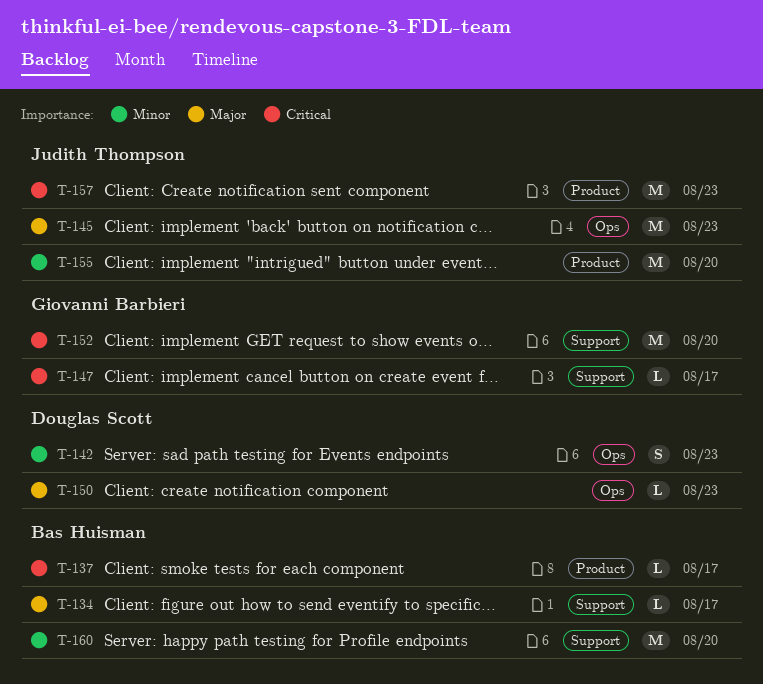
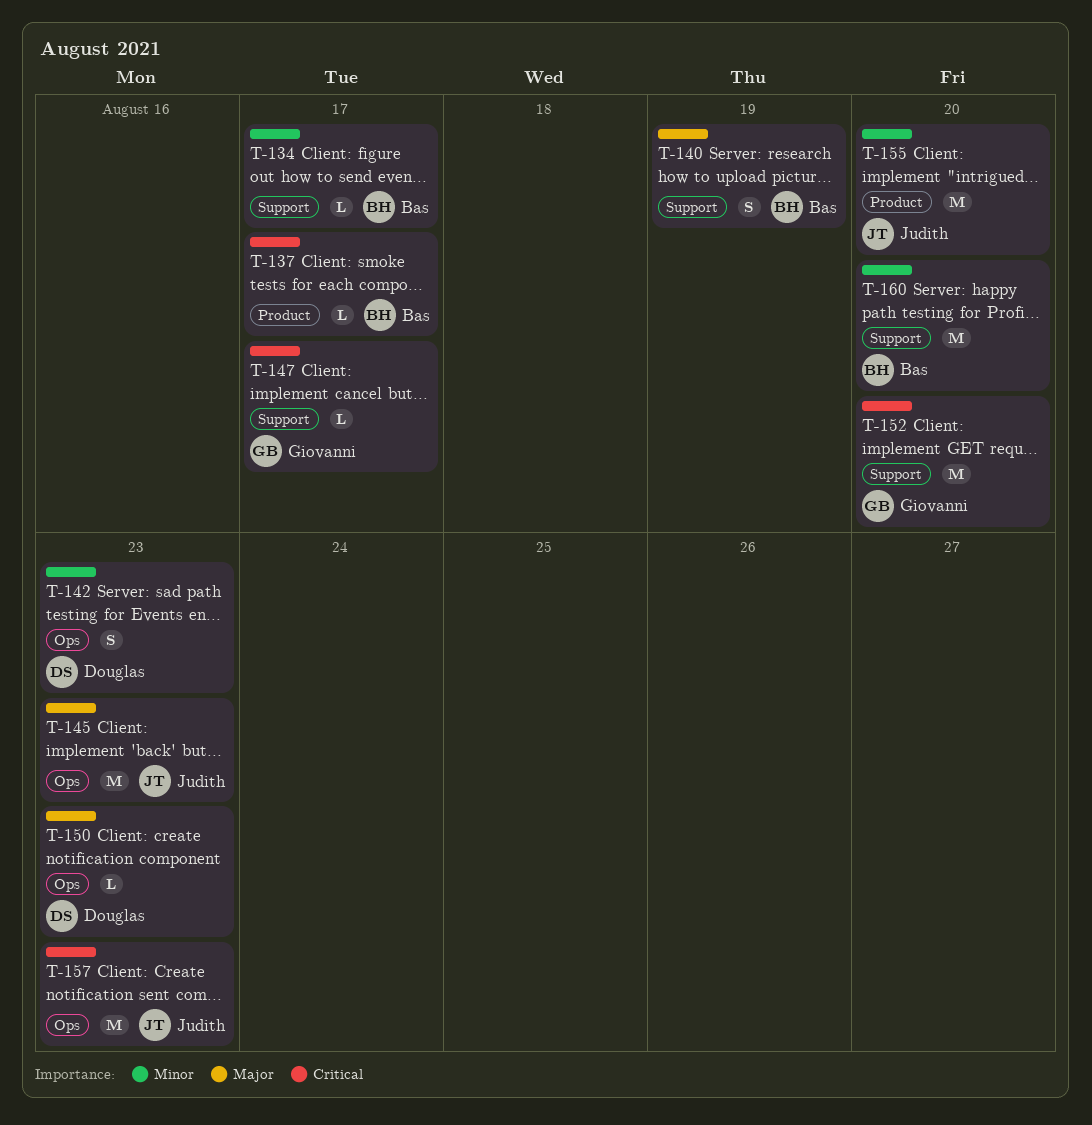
T-134, priority: Major -> Minor
T-140: none -> present
T-157, label: Product -> Ops

